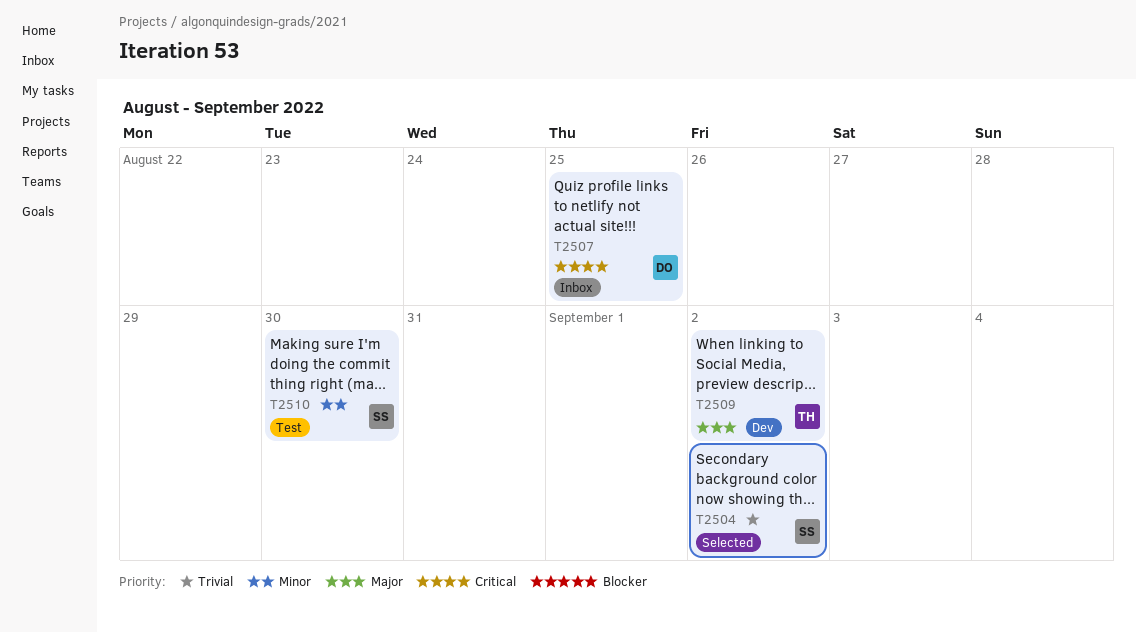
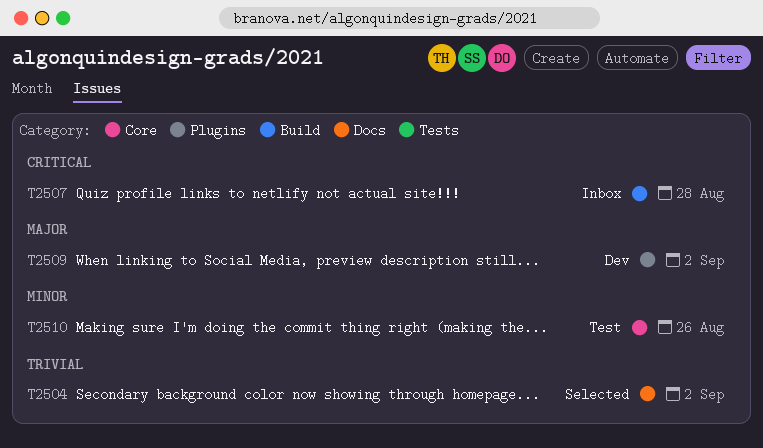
T2507, due: Aug 25 -> Aug 28
T2510, due: Aug 30 -> Aug 26

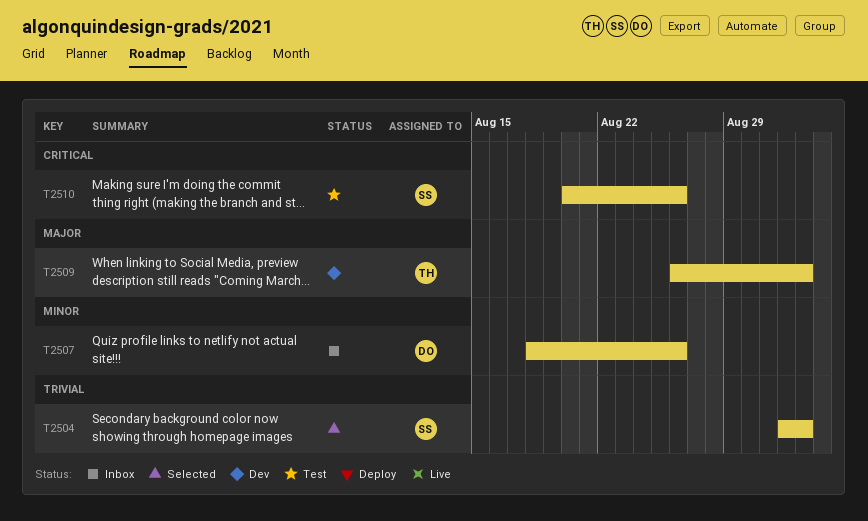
T2507, priority: Critical -> Minor
T2507, due: Aug 28 -> Aug 26
T2510, priority: Minor -> Critical

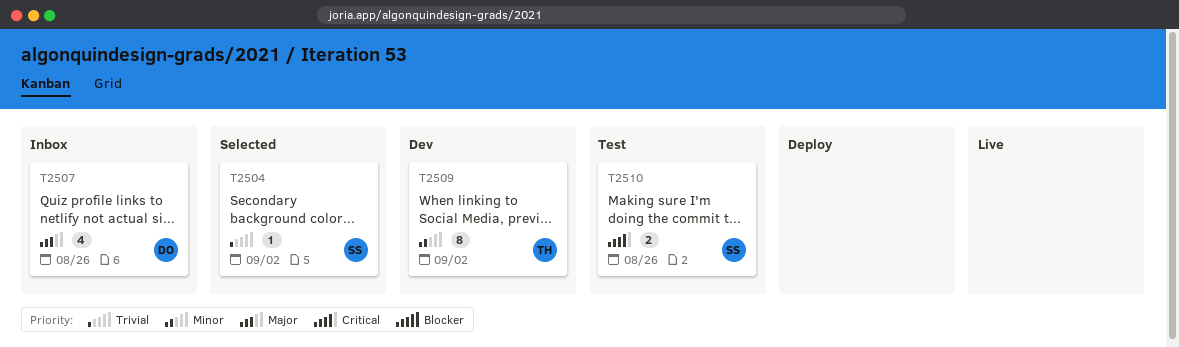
T2507, priority: Minor -> Major
T2509, priority: Major -> Minor

